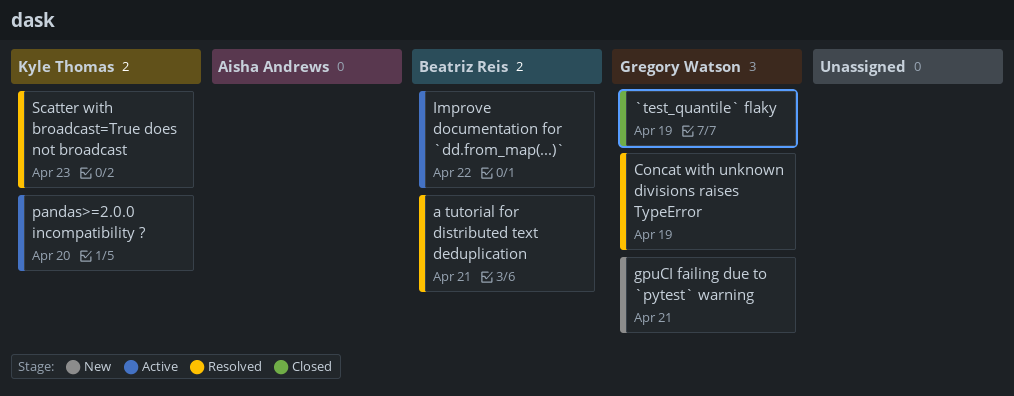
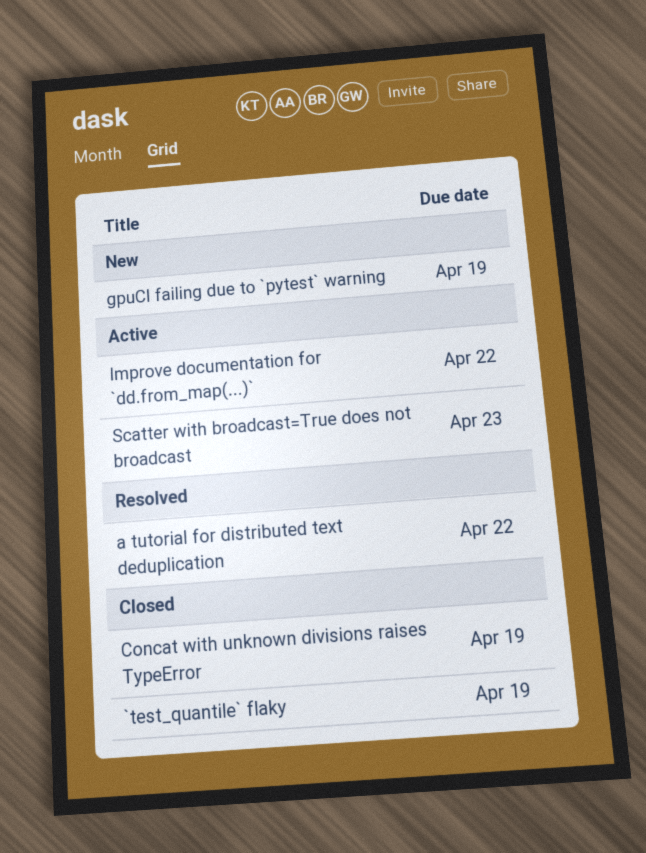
a tutorial for distributed text deduplication, due: Apr 21 -> Apr 22
Concat with unknown divisions raises TypeError, status: Resolved -> Closed
gpuCI failing due to `pytest` warning, due: Apr 21 -> Apr 19
pandas>=2.0.0 incompatibility ?: present -> none
Scatter with broadcast=True does not broadcast, status: Resolved -> Active

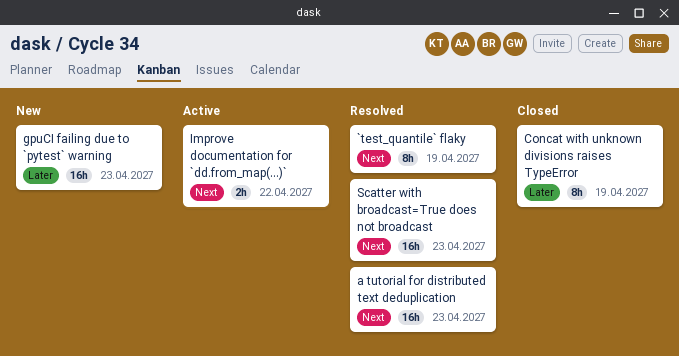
`test_quantile` flaky, status: Closed -> Resolved
a tutorial for distributed text deduplication, due: Apr 22 -> Apr 23
gpuCI failing due to `pytest` warning, due: Apr 19 -> Apr 23
Scatter with broadcast=True does not broadcast, status: Active -> Resolved

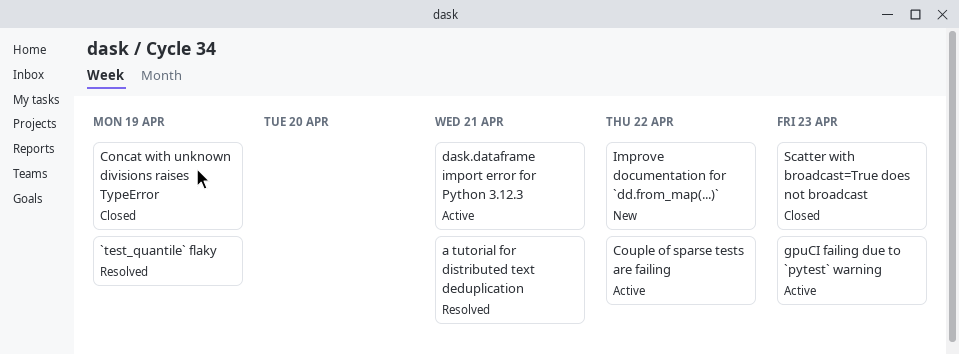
a tutorial for distributed text deduplication, due: Apr 23 -> Apr 21
Couple of sparse tests are failing: none -> present
dask.dataframe import error for Python 3.12.3: none -> present
gpuCI failing due to `pytest` warning, status: New -> Active
Improve documentation for `dd.from_map(...)`, status: Active -> New
Scatter with broadcast=True does not broadcast, status: Resolved -> Closed

